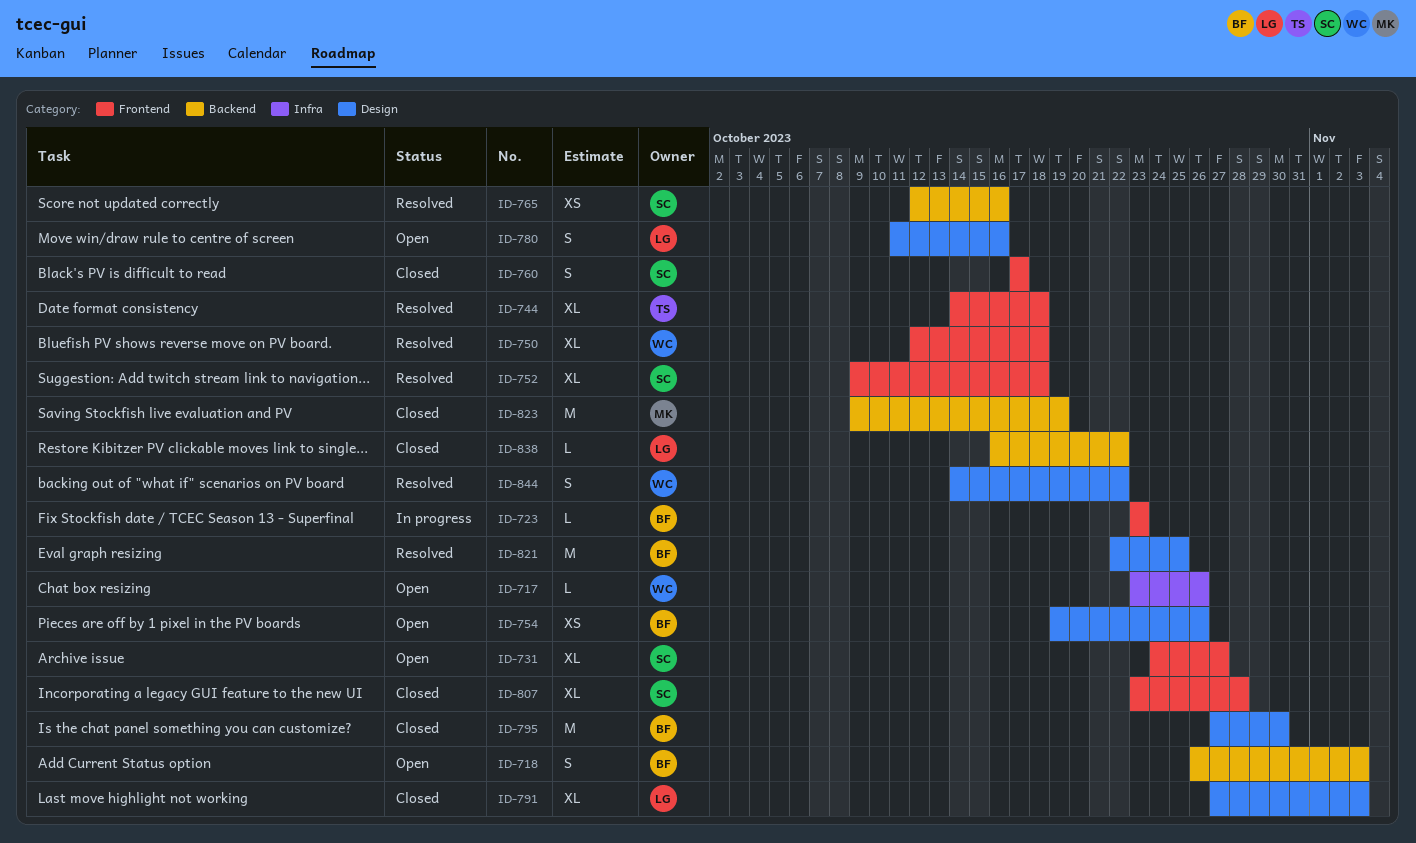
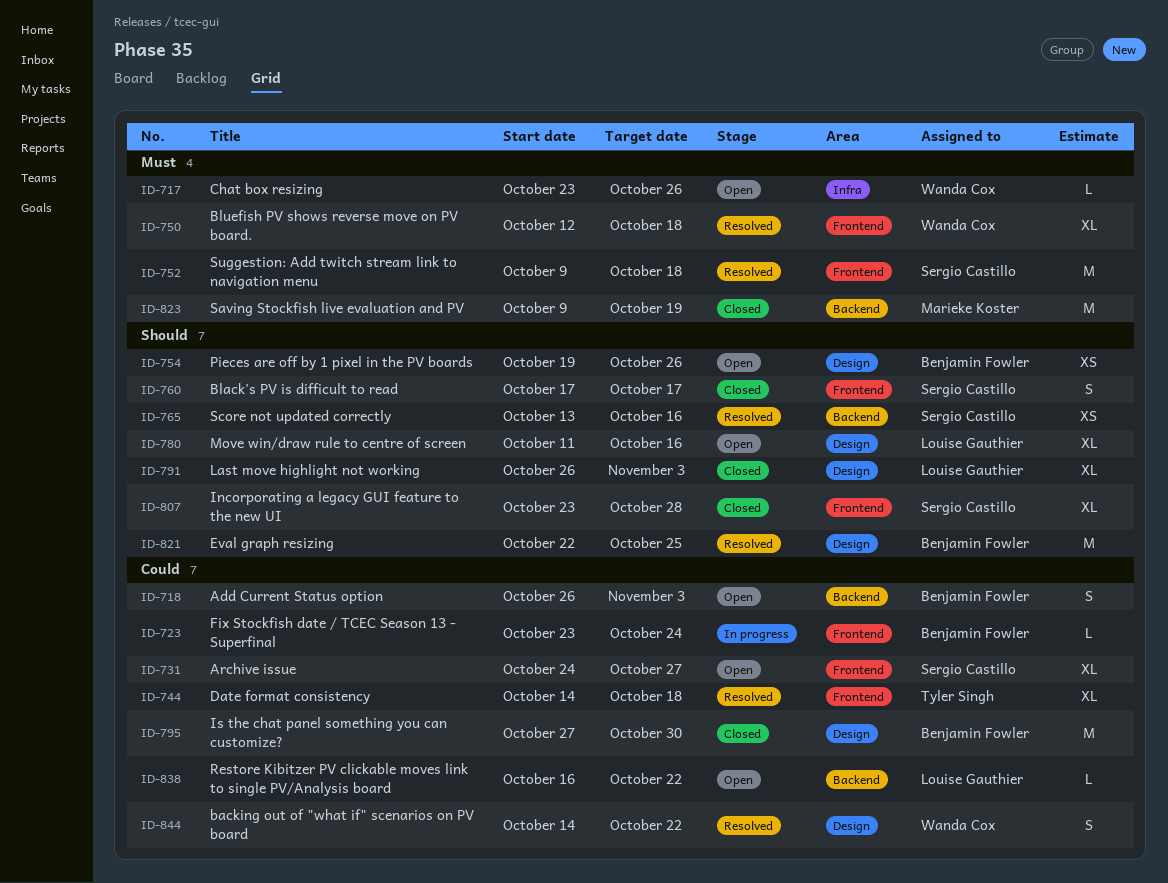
ID-723, due: Oct 23 -> Oct 24
ID-752, estimate: XL -> M
ID-765, start: Oct 12 -> Oct 13
ID-780, estimate: S -> XL
ID-791, start: Oct 27 -> Oct 26
ID-838, status: Closed -> Open

